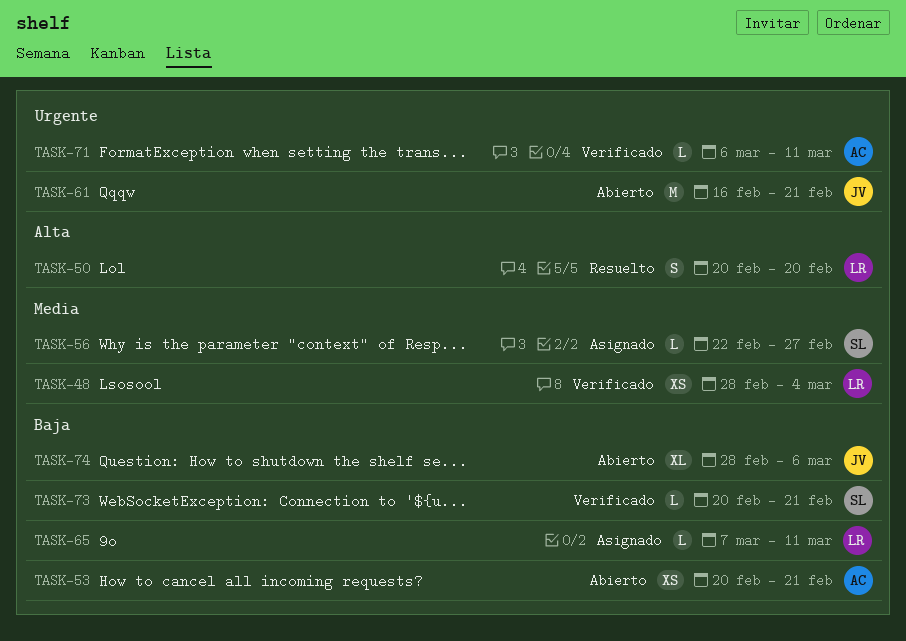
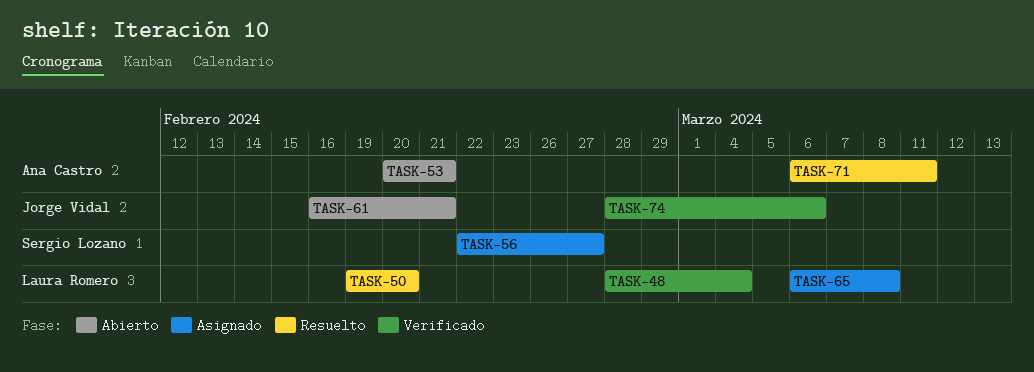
TASK-50, start: Feb 20 -> Feb 19
TASK-65, start: Mar 7 -> Mar 6
TASK-65, due: Mar 11 -> Mar 8
TASK-71, status: Verificado -> Resuelto
TASK-73: present -> none
TASK-74, status: Abierto -> Verificado

